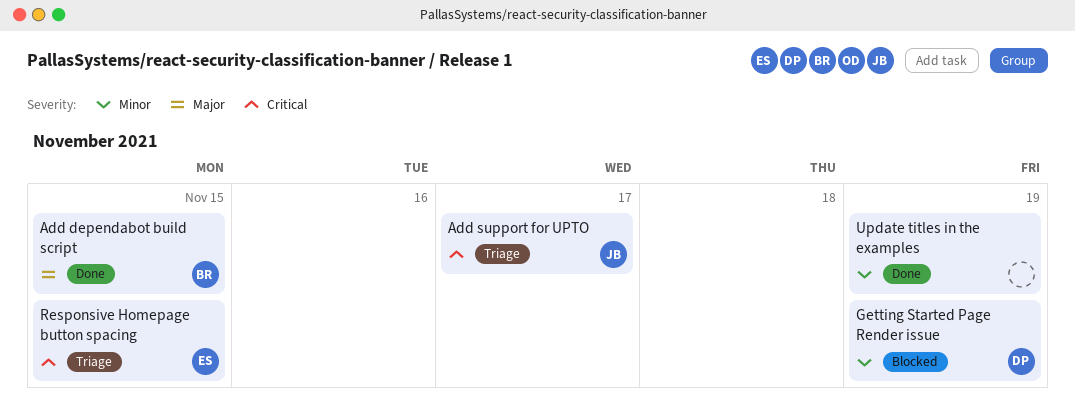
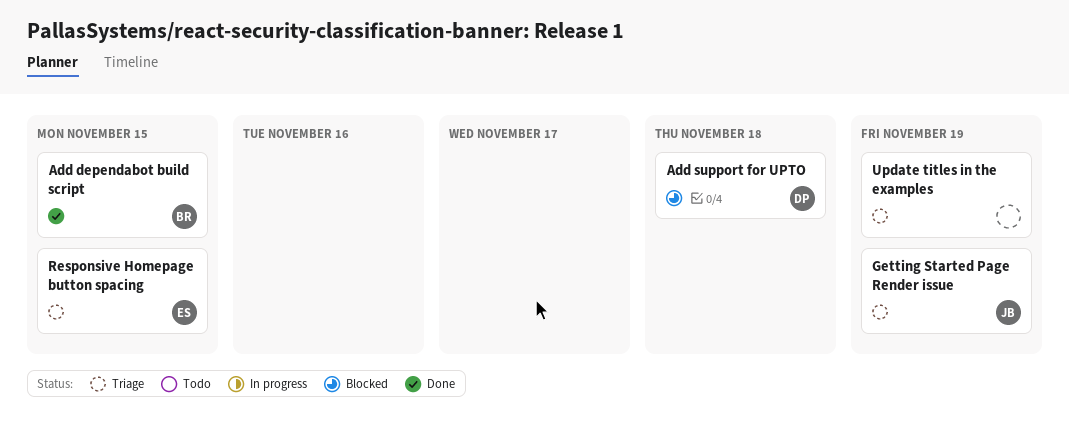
Add support for UPTO, status: Triage -> Blocked
Add support for UPTO, owner: JB -> DP
Add support for UPTO, due: Nov 17 -> Nov 18
Getting Started Page Render issue, status: Blocked -> Triage
Getting Started Page Render issue, owner: DP -> JB
Update titles in the examples, status: Done -> Triage

